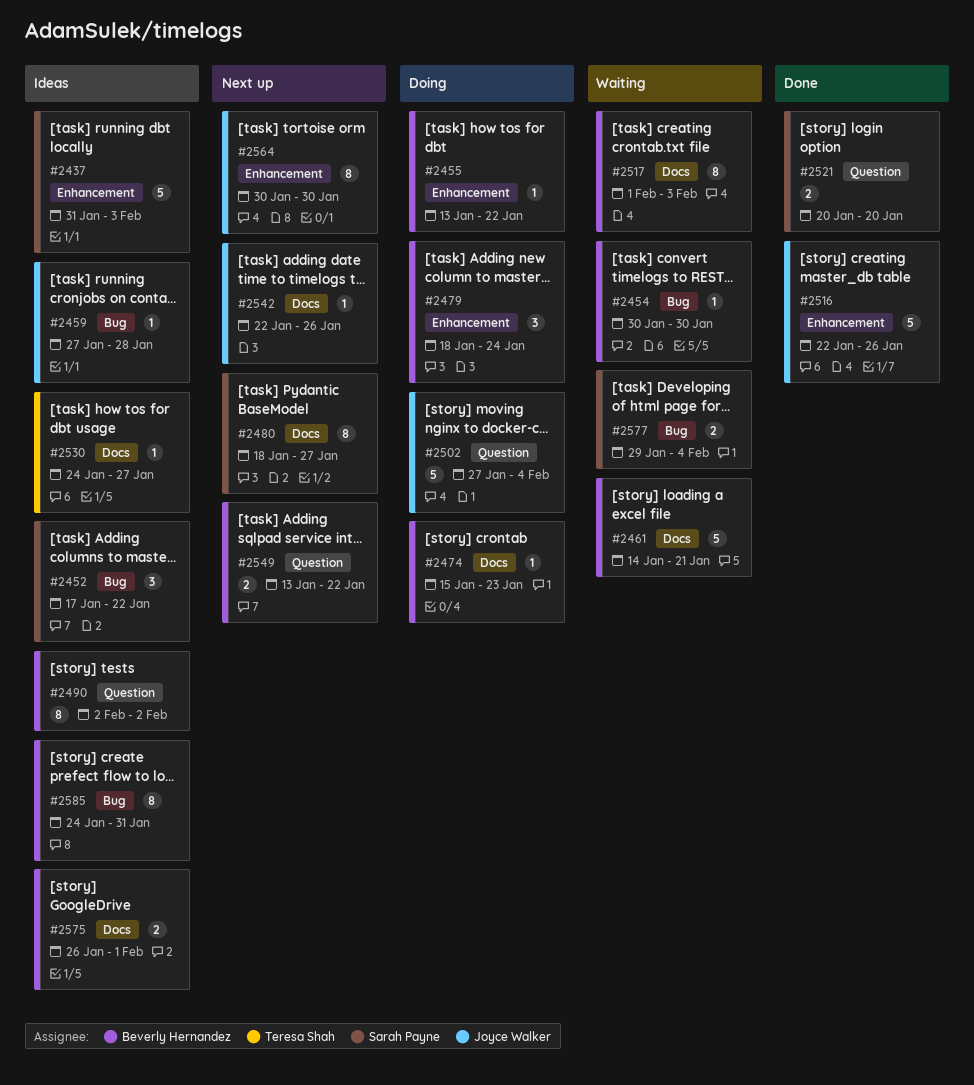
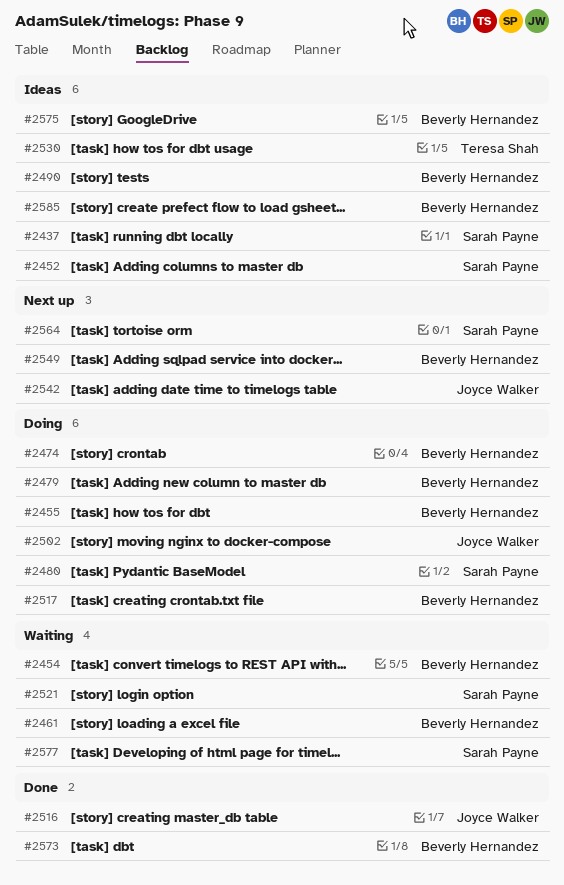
#2459: present -> none
#2480, status: Next up -> Doing
#2517, status: Waiting -> Doing
#2521, status: Done -> Waiting
#2564, owner: Joyce Walker -> Sarah Payne
#2573: none -> present

